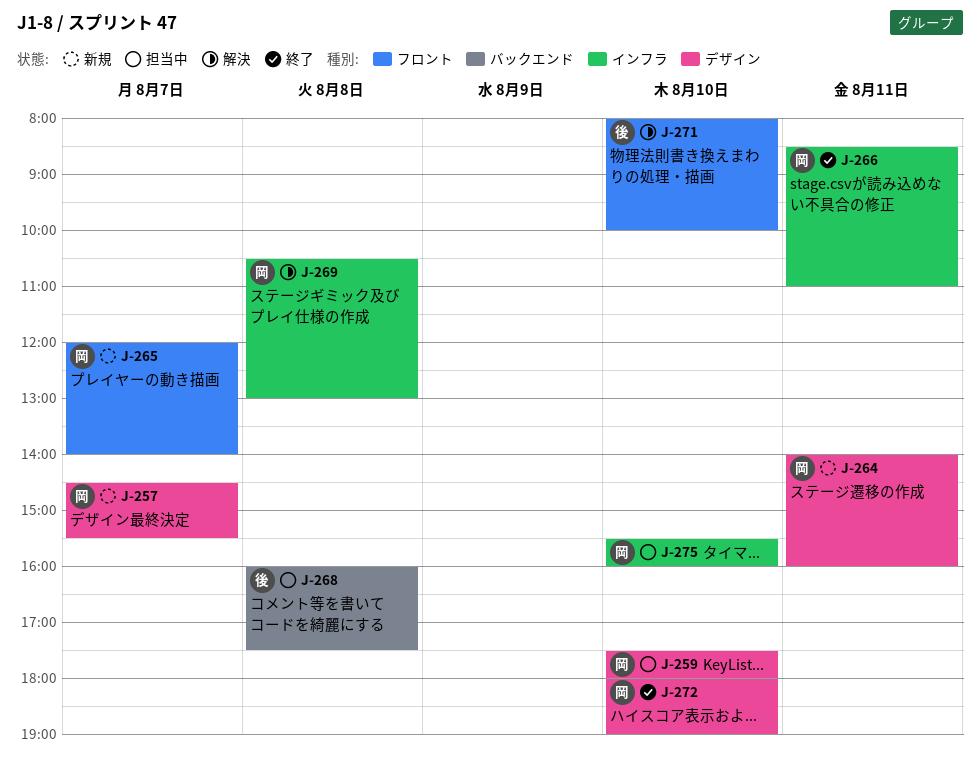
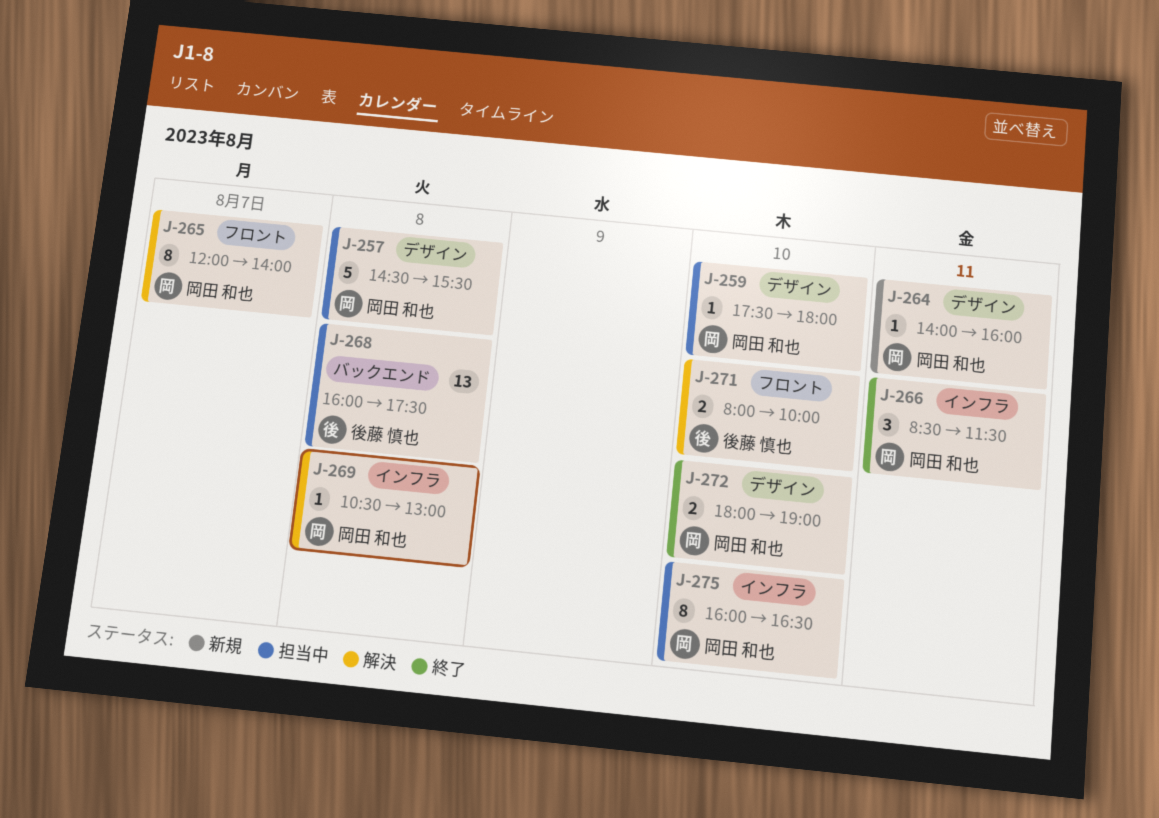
J-257, status: 新規 -> 担当中
J-257, day: Aug 7 -> Aug 8
J-265, status: 新規 -> 解決
J-266, ends: 11:00 -> 11:30
J-275, begins: 15:30 -> 16:00
J-275, ends: 16:00 -> 16:30

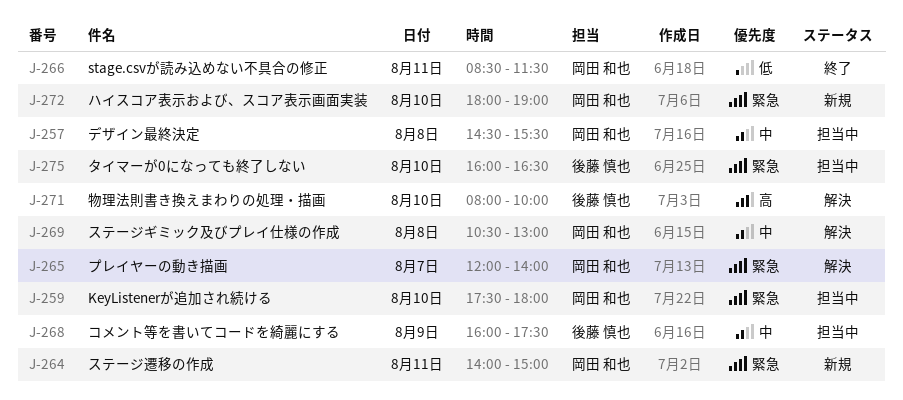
J-264, ends: 16:00 -> 15:00
J-268, day: Aug 8 -> Aug 9
J-272, status: 終了 -> 新規
J-275, owner: 岡田 和也 -> 後藤 慎也

